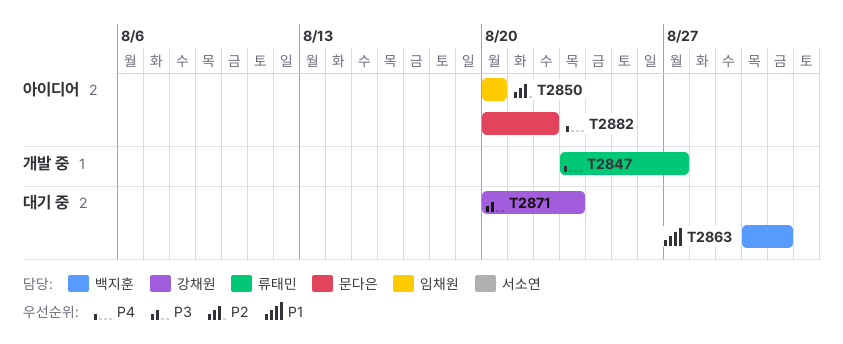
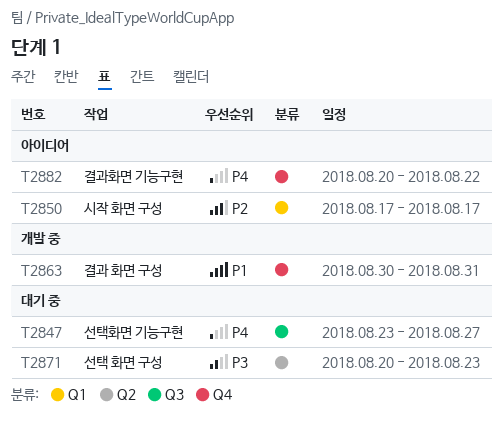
T2847, status: 개발 중 -> 대기 중
T2850, start: Aug 20 -> Aug 17
T2850, due: Aug 20 -> Aug 17
T2863, status: 대기 중 -> 개발 중

